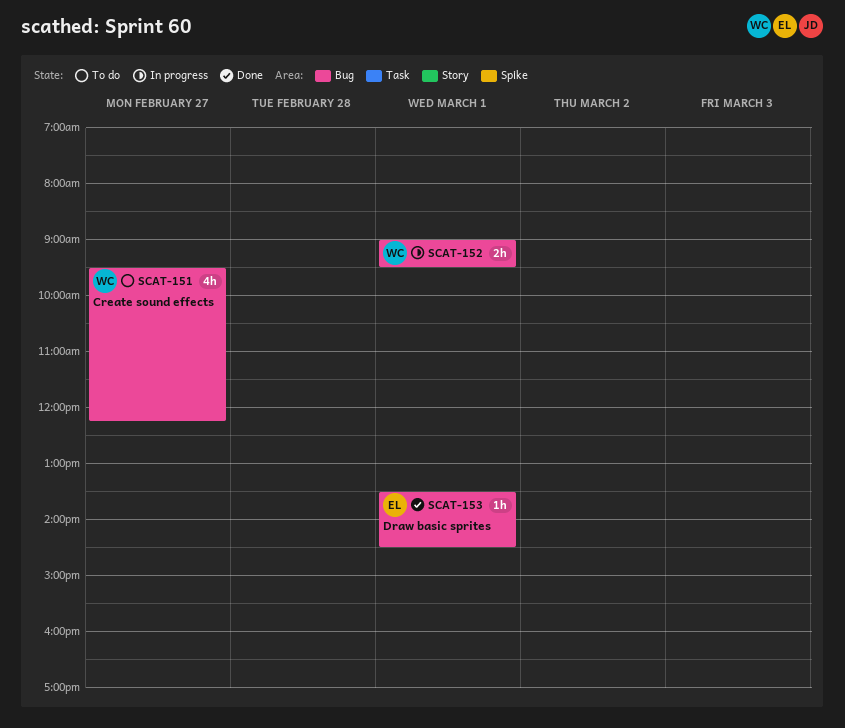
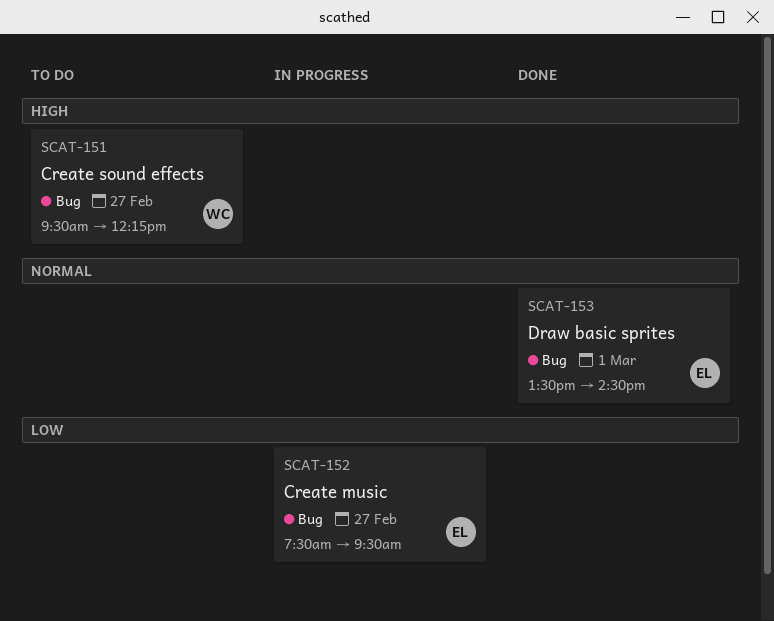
SCAT-152, owner: WC -> EL
SCAT-152, day: Mar 1 -> Feb 27
SCAT-152, begins: 09:00 -> 07:30

